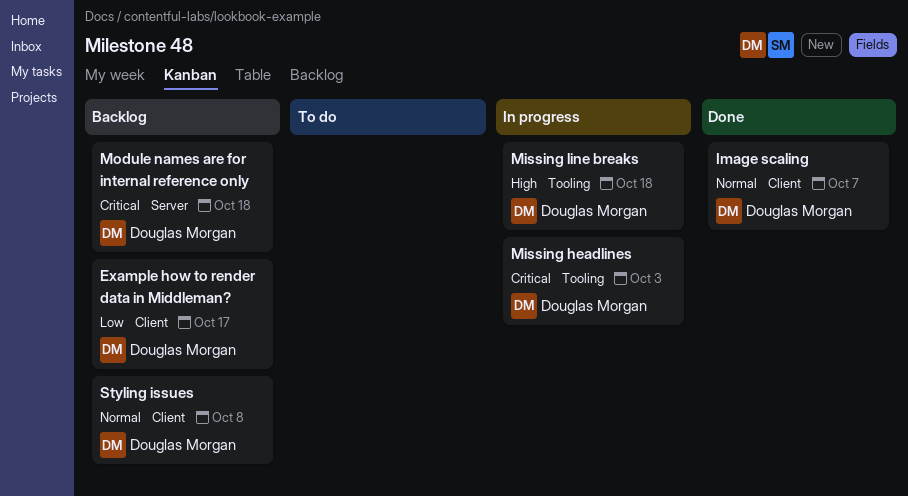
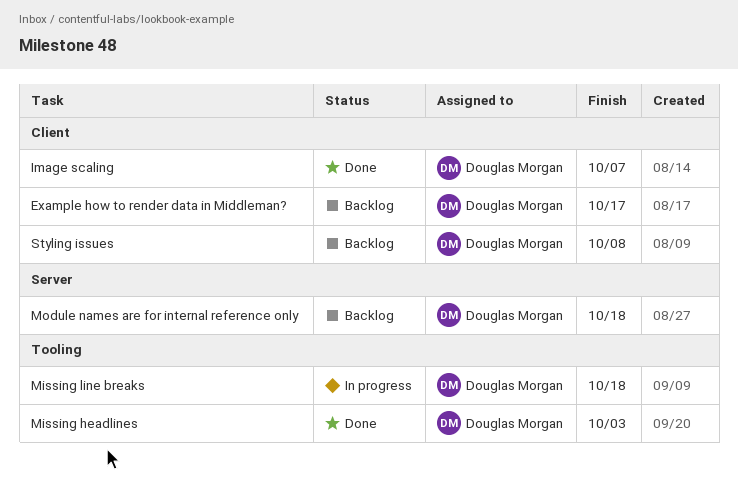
Missing headlines, status: In progress -> Done

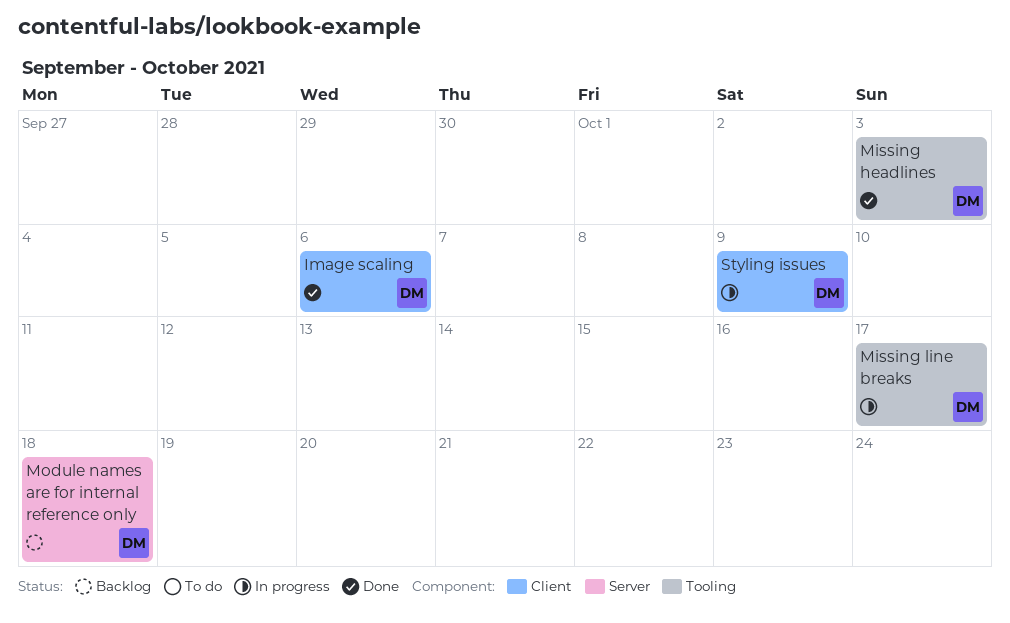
Example how to render data in Middleman?: present -> none
Image scaling, due: Oct 7 -> Oct 6
Missing line breaks, due: Oct 18 -> Oct 17
Styling issues, status: Backlog -> In progress
Styling issues, due: Oct 8 -> Oct 9

